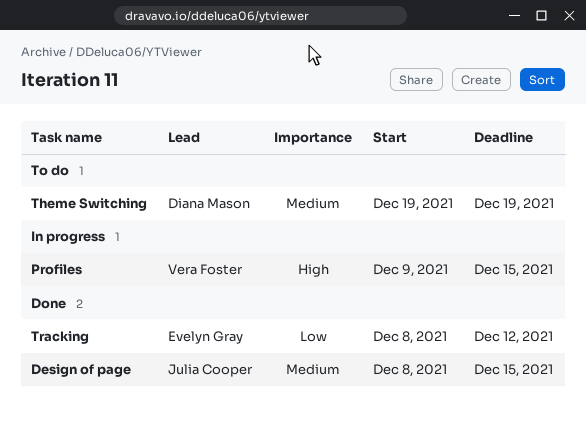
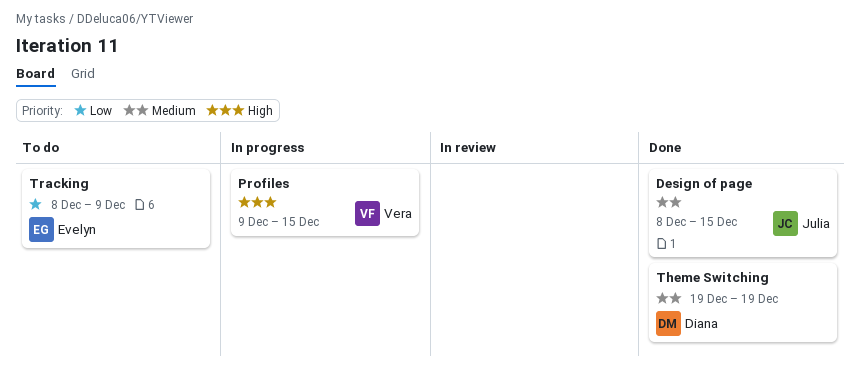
Theme Switching, status: To do -> Done
Tracking, status: Done -> To do
Tracking, due: Dec 12 -> Dec 9

